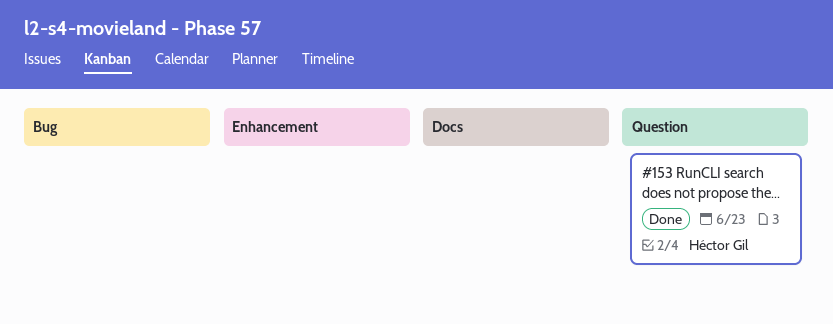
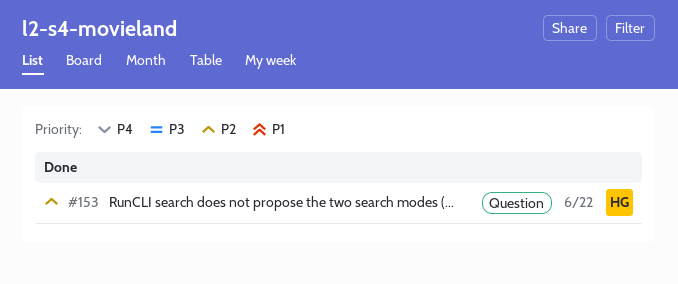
#153, due: Jun 23 -> Jun 22

